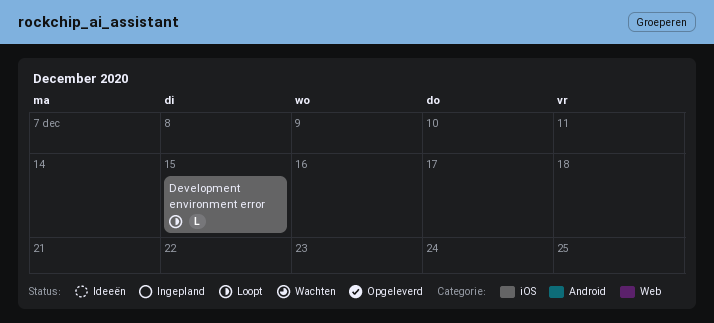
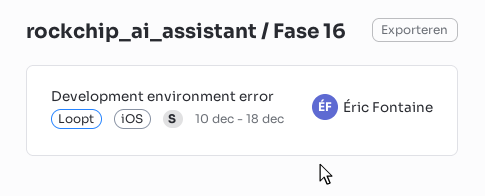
Development environment error, estimate: L -> S
Development environment error, due: Dec 15 -> Dec 18

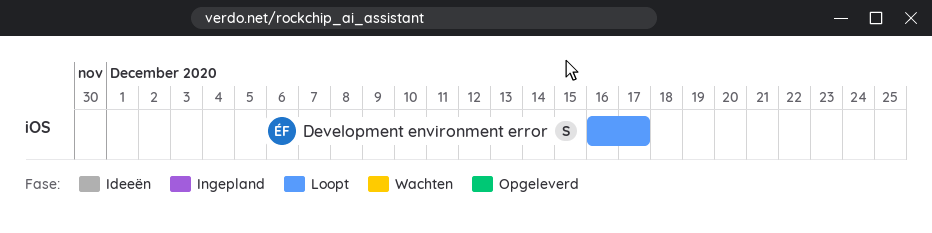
Development environment error, start: Dec 10 -> Dec 16
Development environment error, due: Dec 18 -> Dec 17

